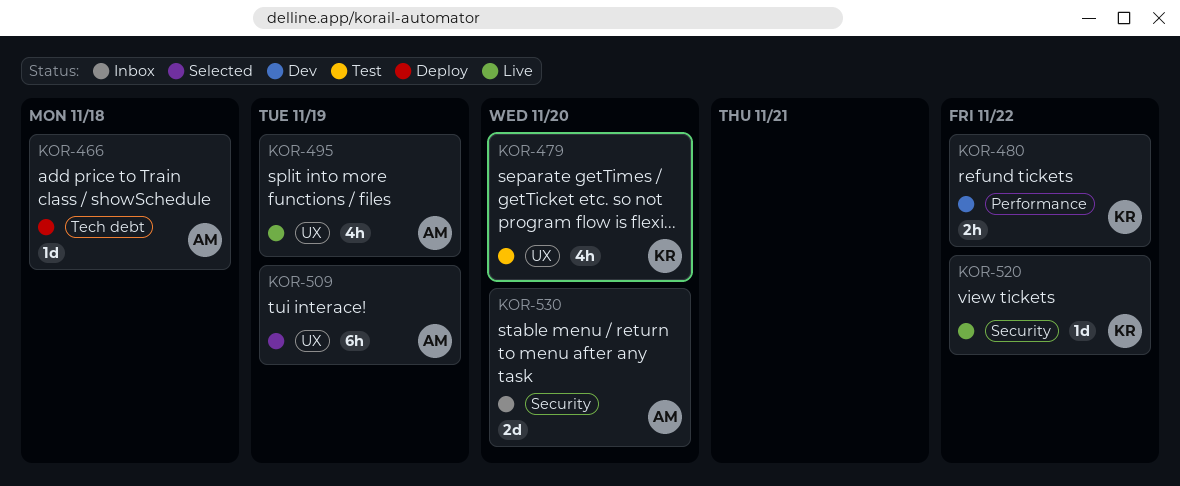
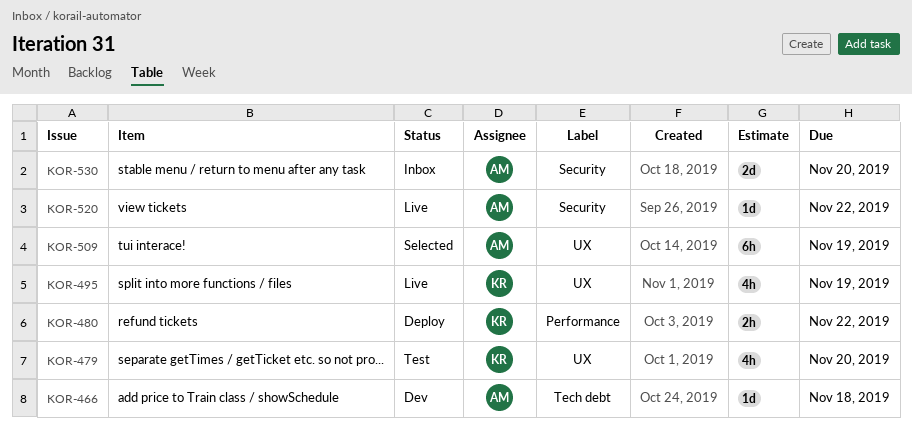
KOR-466, status: Deploy -> Dev
KOR-480, status: Dev -> Deploy
KOR-495, owner: AM -> KR
KOR-520, owner: KR -> AM

